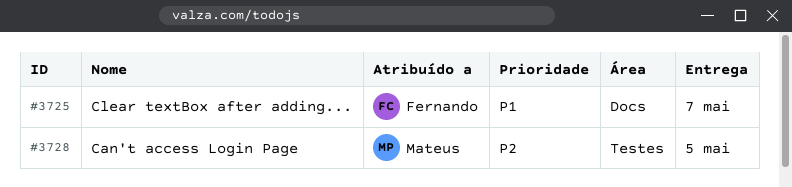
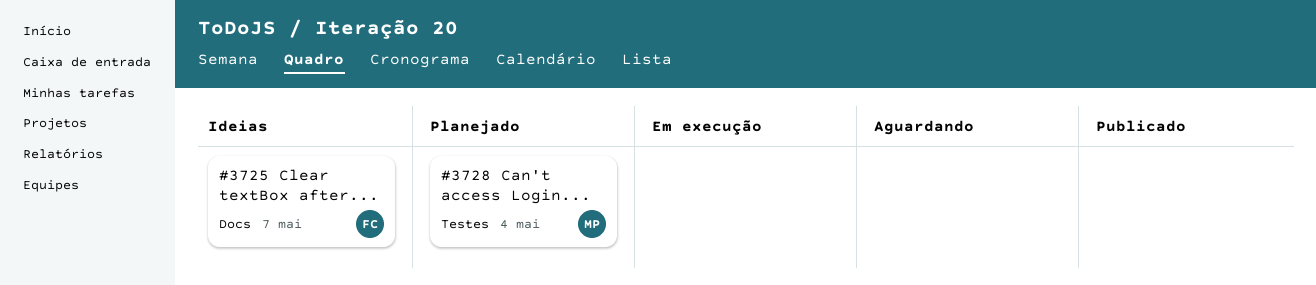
#3728, due: May 5 -> May 4

